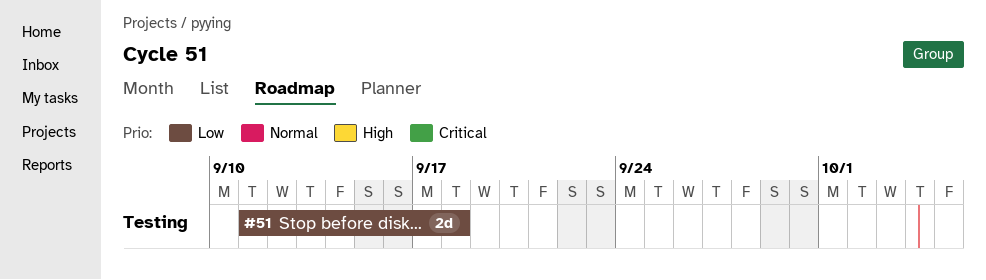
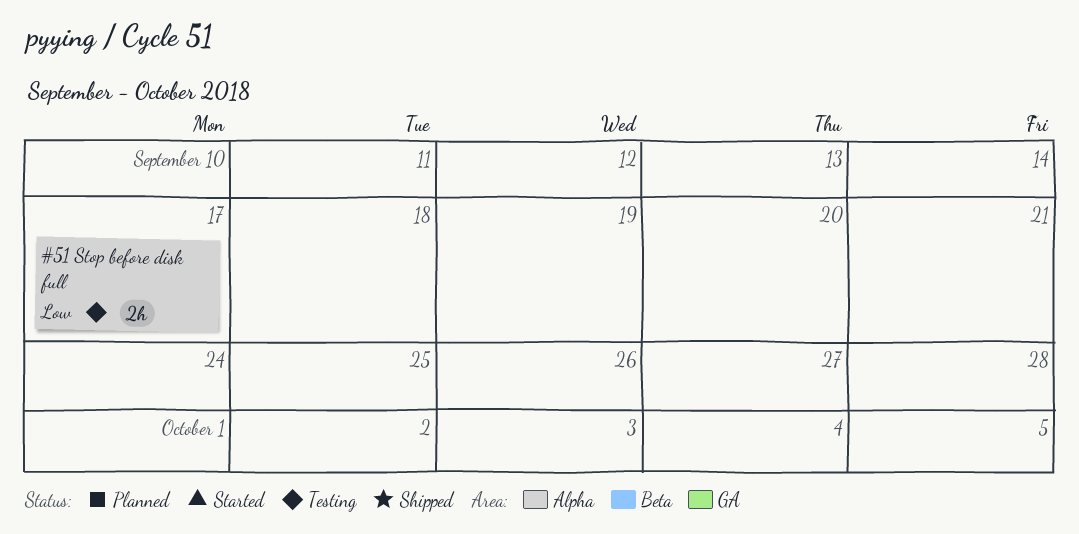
#51, estimate: 2d -> 2h
#51, due: Sep 18 -> Sep 17

